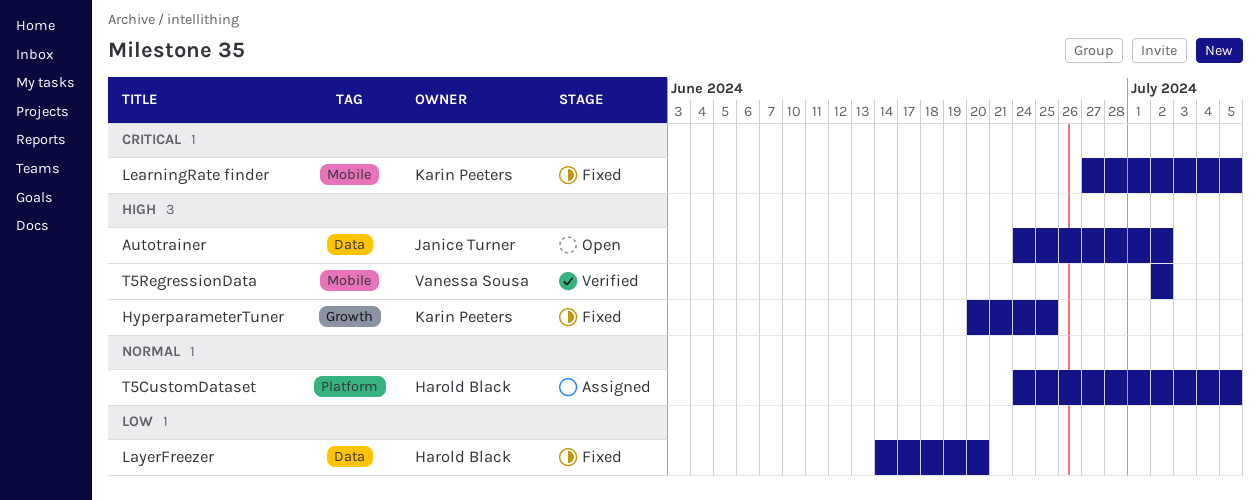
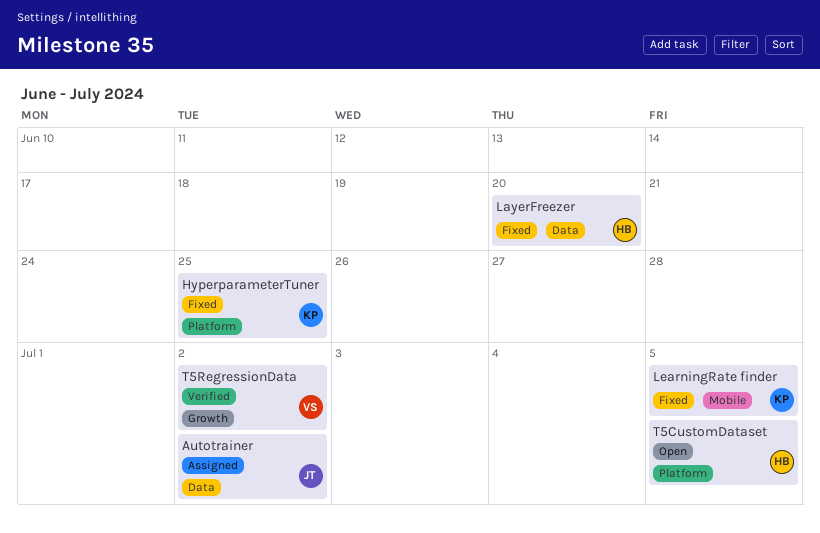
Autotrainer, status: Open -> Assigned
HyperparameterTuner, label: Growth -> Platform
T5CustomDataset, status: Assigned -> Open
T5RegressionData, label: Mobile -> Growth

